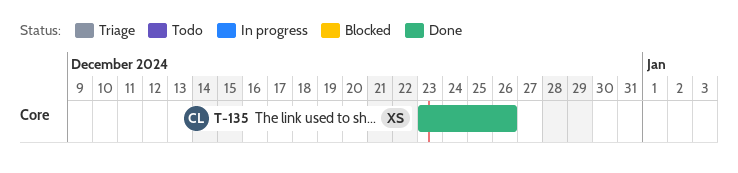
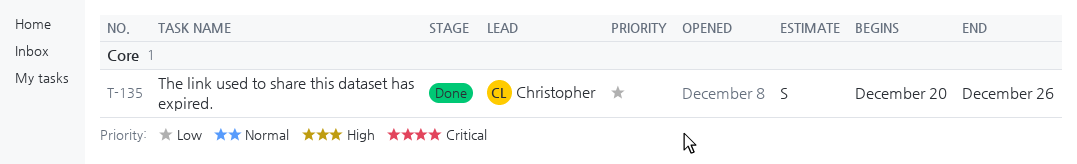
T-135, estimate: XS -> S
T-135, start: Dec 23 -> Dec 20

